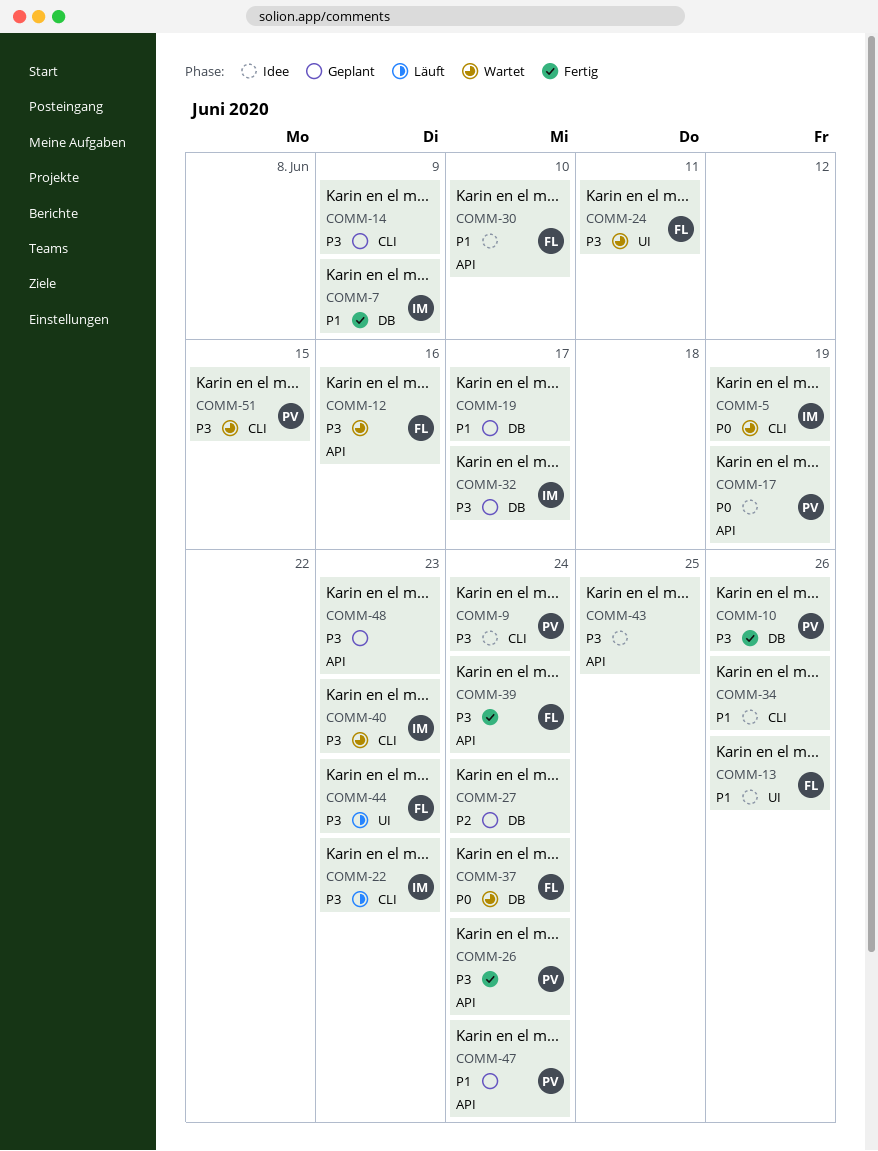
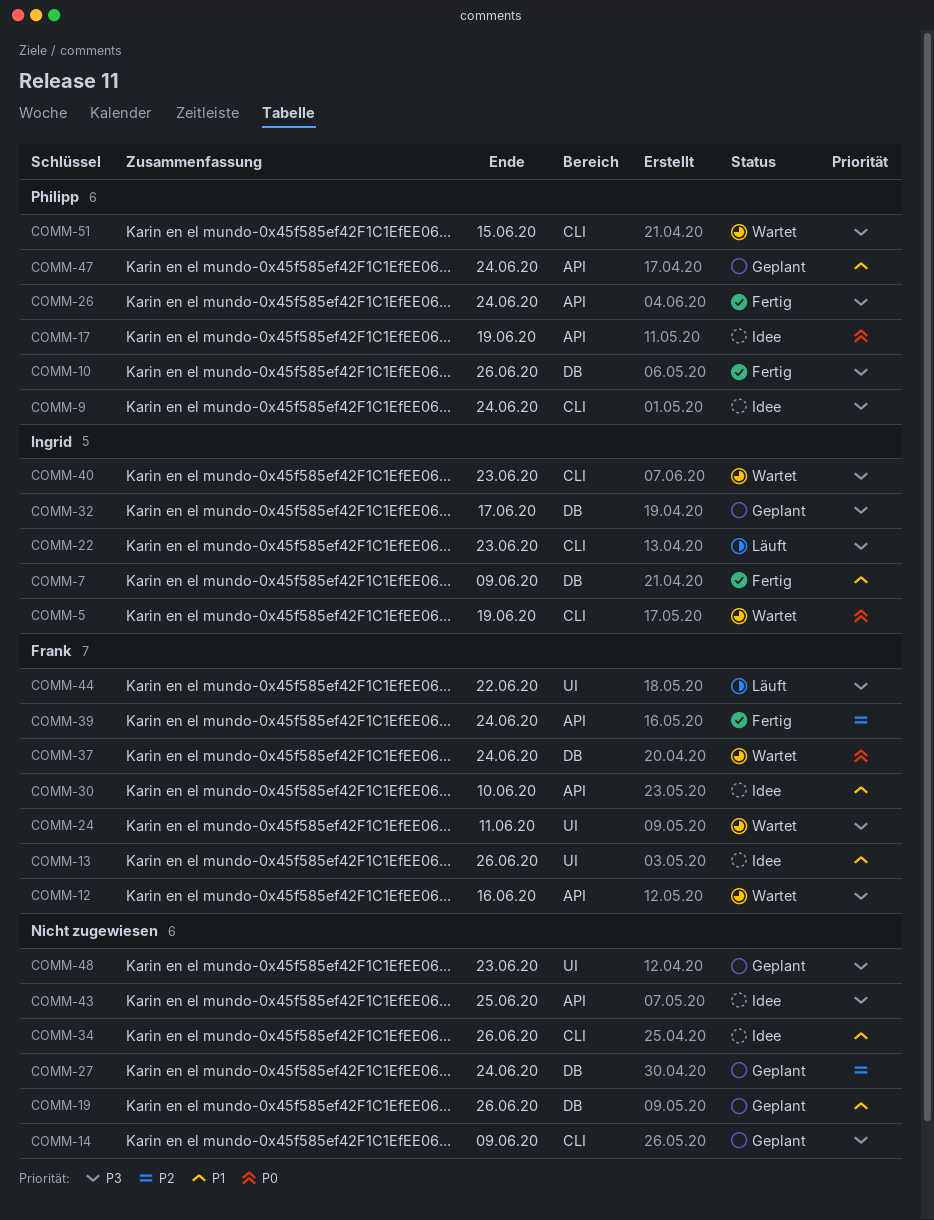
COMM-19, due: Jun 17 -> Jun 26
COMM-39, priority: P3 -> P2
COMM-44, due: Jun 23 -> Jun 22
COMM-48, label: API -> UI

